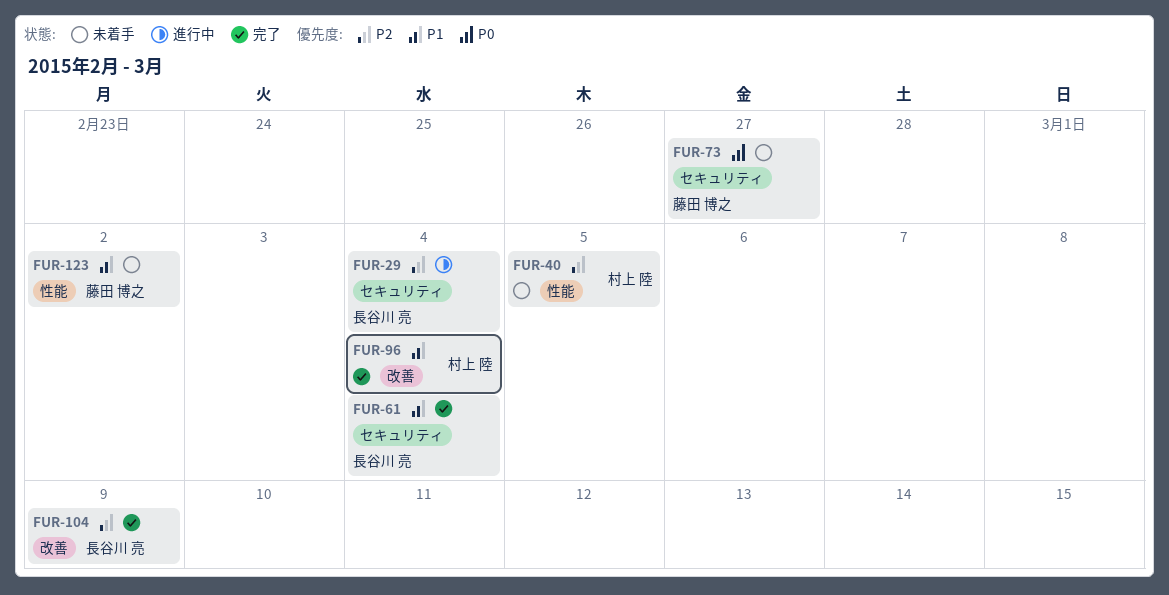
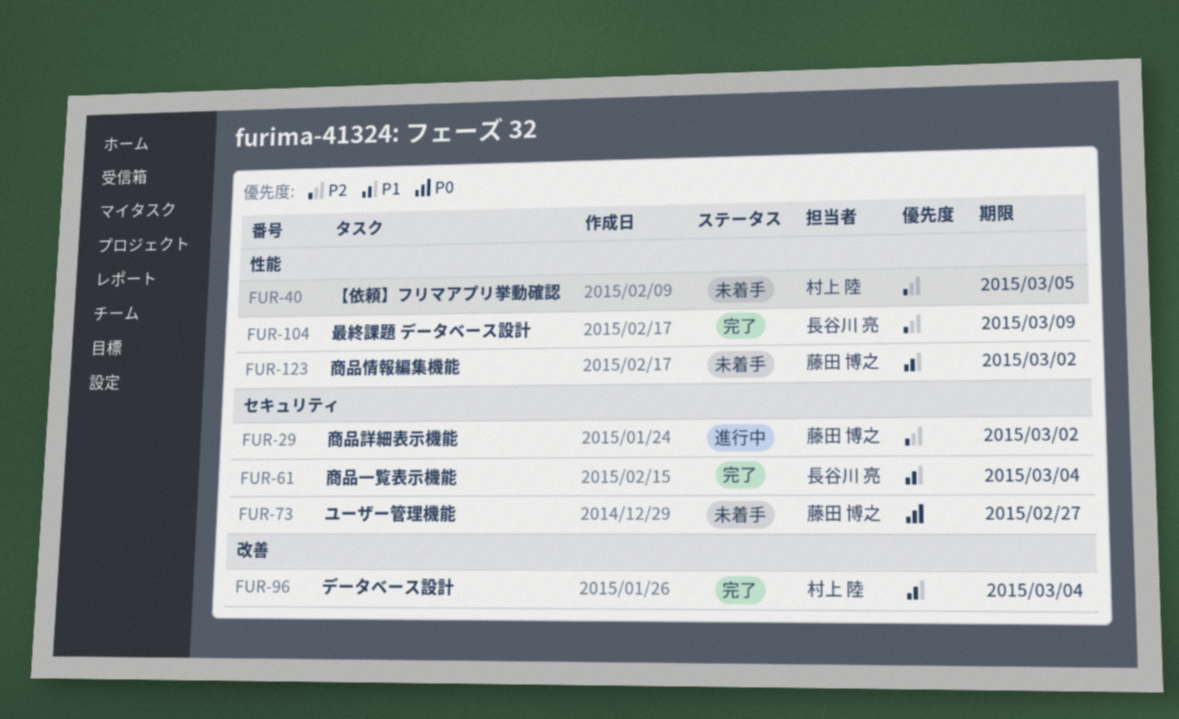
FUR-29, owner: 長谷川 亮 -> 藤田 博之
FUR-29, due: Mar 4 -> Mar 2
FUR-104, label: 改善 -> 性能

